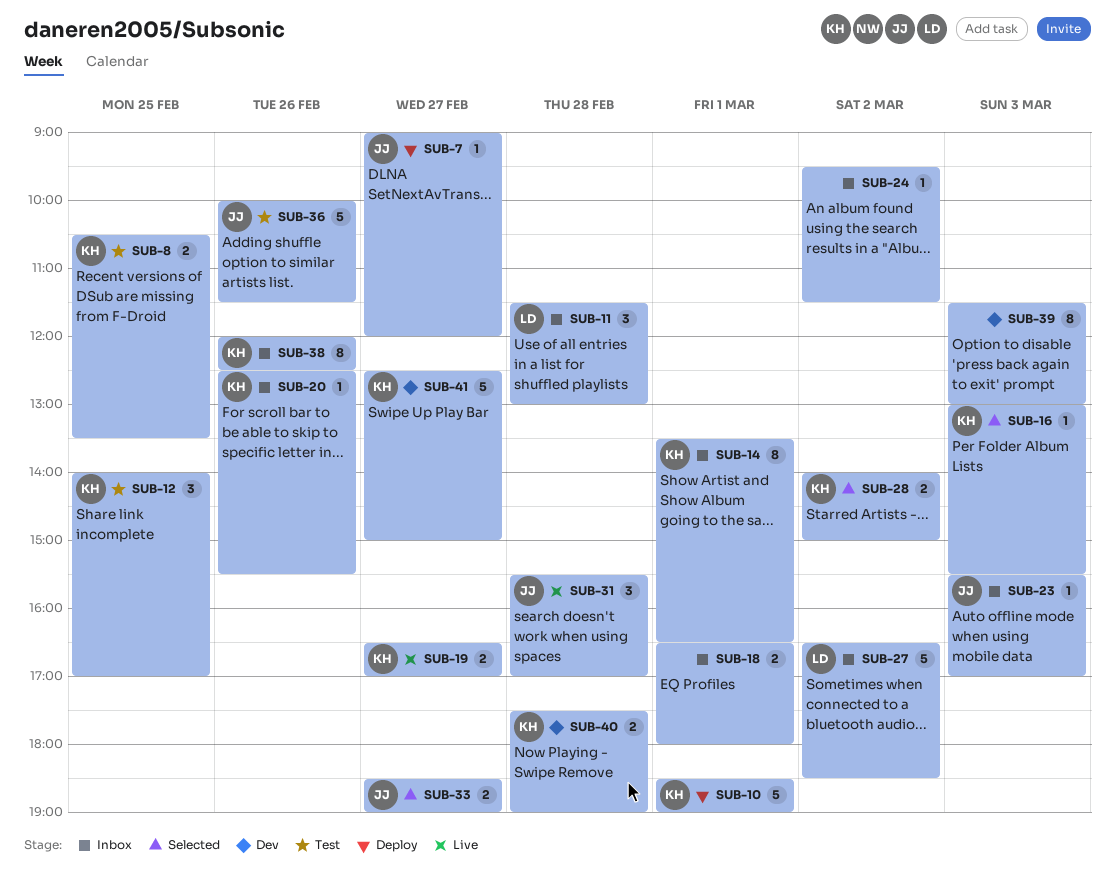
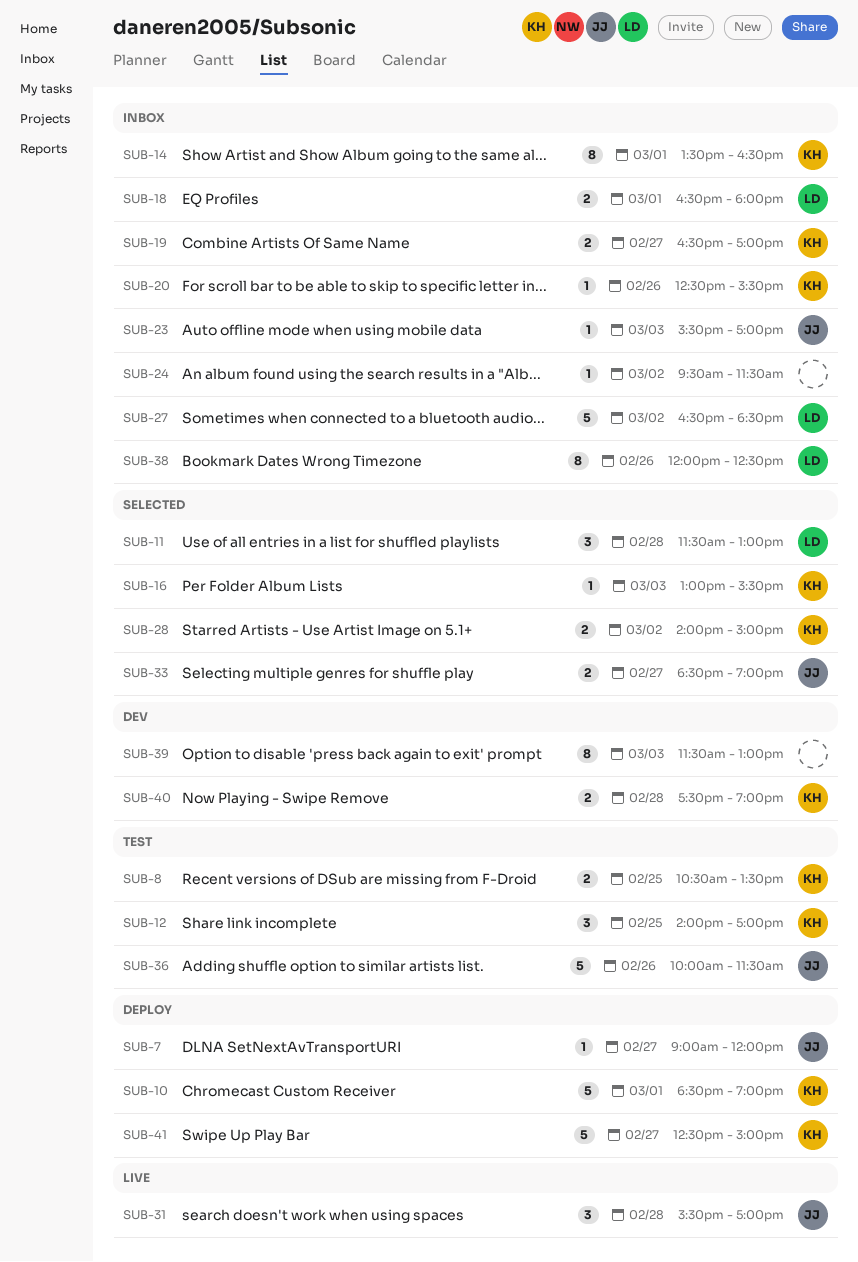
SUB-11, status: Inbox -> Selected
SUB-18, owner: none -> LD
SUB-19, status: Live -> Inbox
SUB-38, owner: KH -> LD
SUB-41, status: Dev -> Deploy

